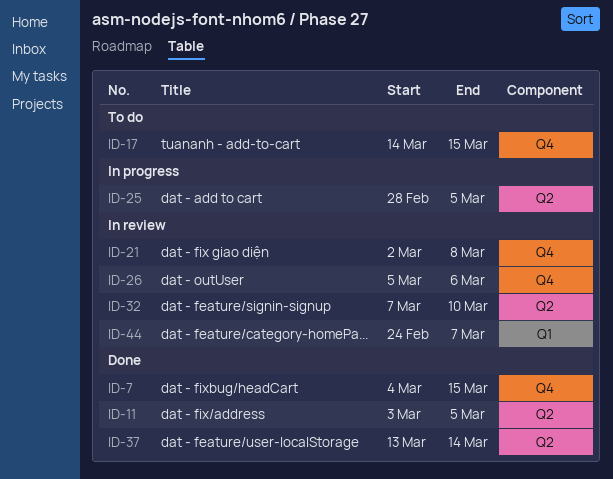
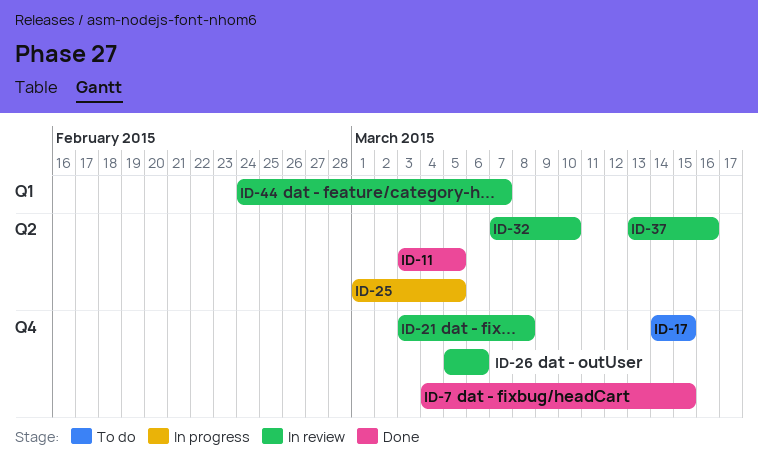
ID-21, start: Mar 2 -> Mar 3
ID-25, start: Feb 28 -> Mar 1
ID-37, status: Done -> In review
ID-37, due: Mar 14 -> Mar 16

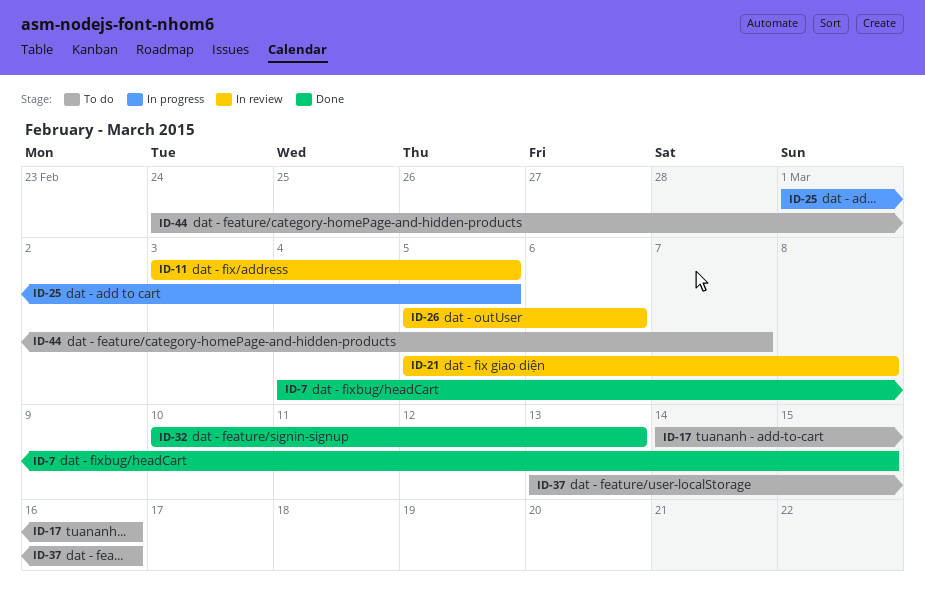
ID-11, status: Done -> In review
ID-17, due: Mar 15 -> Mar 16
ID-21, start: Mar 3 -> Mar 5
ID-32, status: In review -> Done
ID-32, start: Mar 7 -> Mar 10
ID-32, due: Mar 10 -> Mar 13
ID-37, status: In review -> To do
ID-44, status: In review -> To do

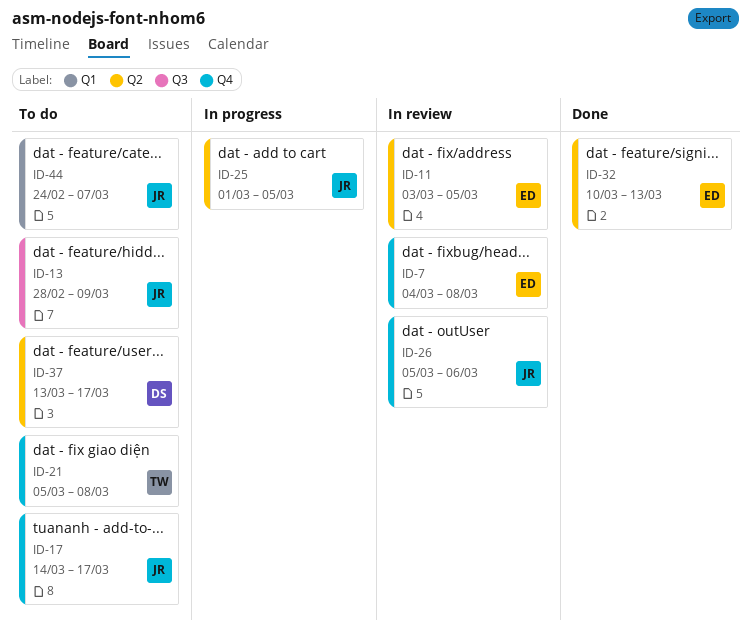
ID-7, status: Done -> In review
ID-7, due: Mar 15 -> Mar 8
ID-13: none -> present
ID-17, due: Mar 16 -> Mar 17
ID-21, status: In review -> To do
ID-37, due: Mar 16 -> Mar 17

